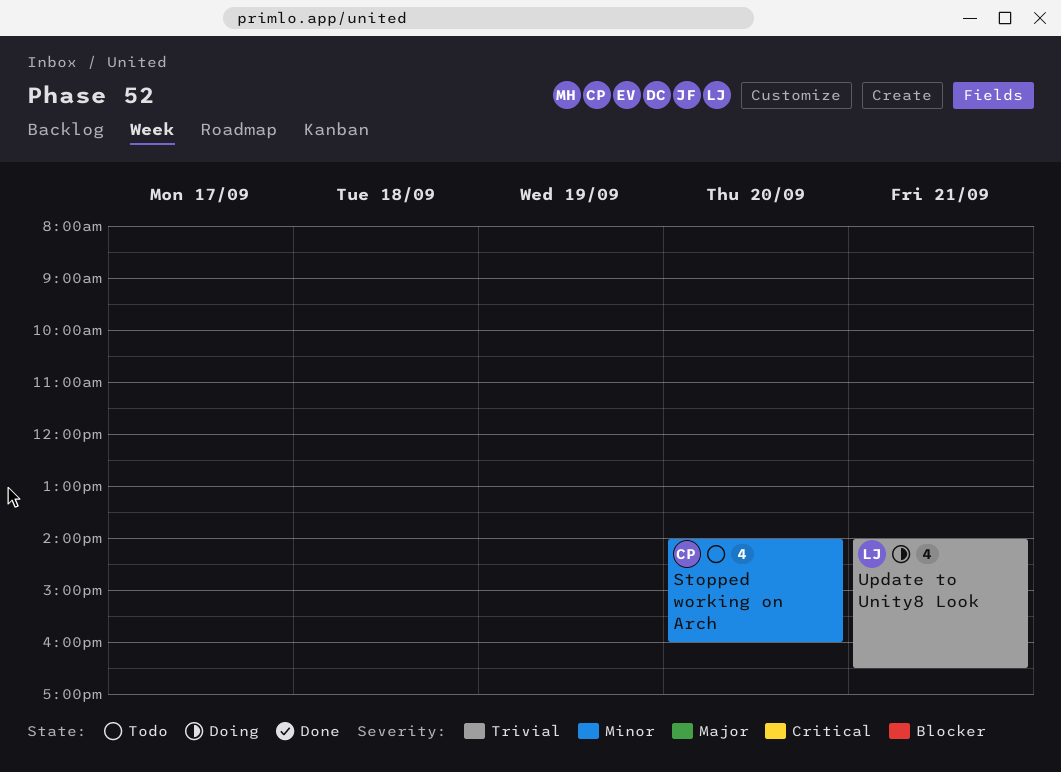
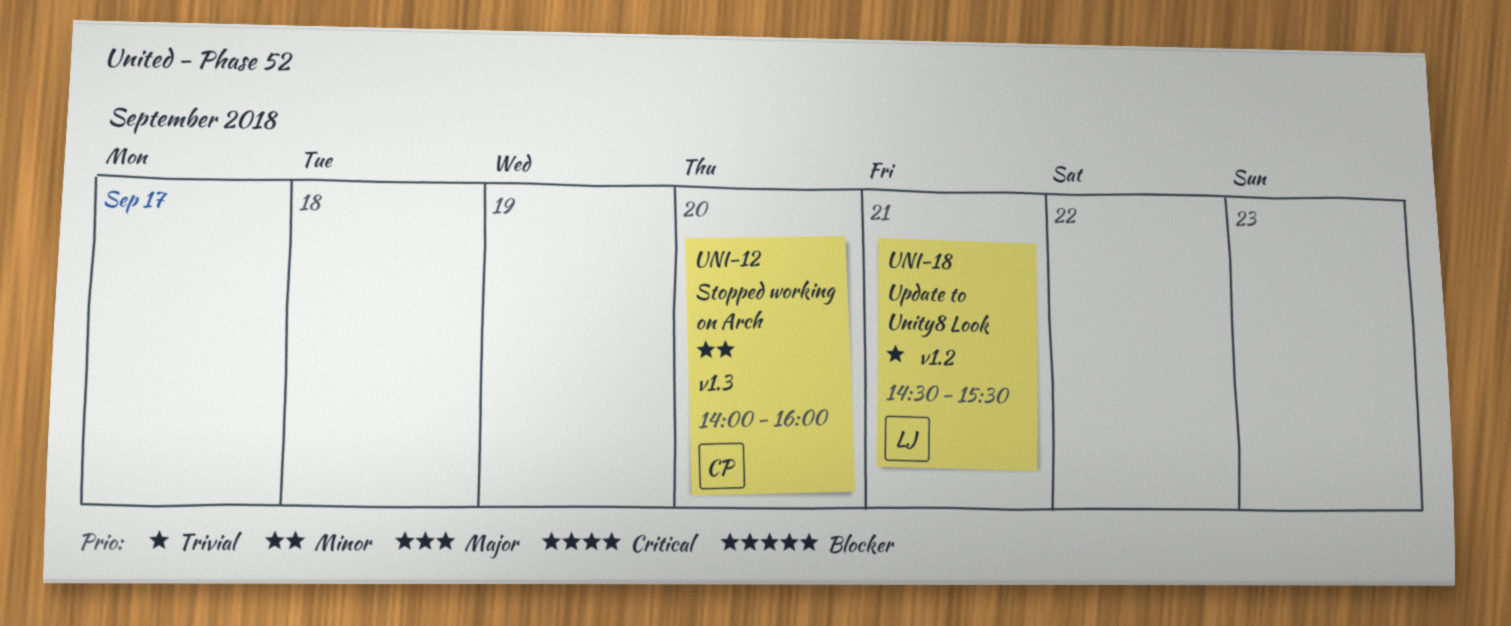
Update to Unity8 Look, begins: 14:00 -> 14:30
Update to Unity8 Look, ends: 16:30 -> 15:30

